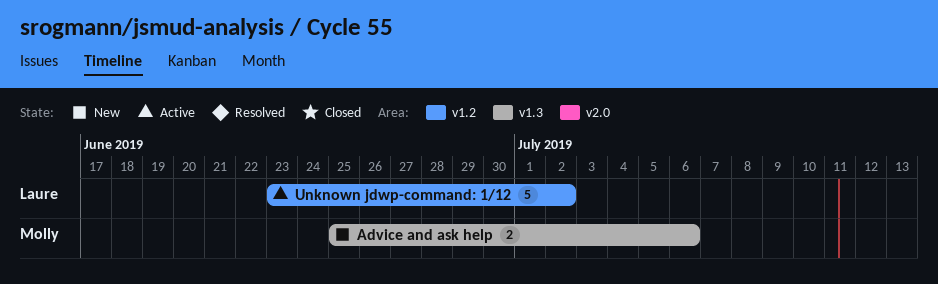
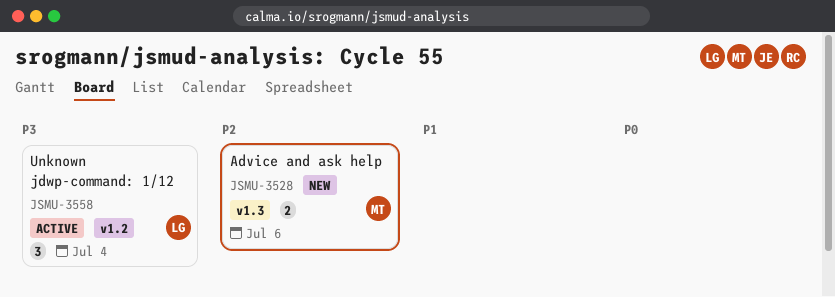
Unknown jdwp-command: 1/12, estimate: 5 -> 3
Unknown jdwp-command: 1/12, due: Jul 2 -> Jul 4

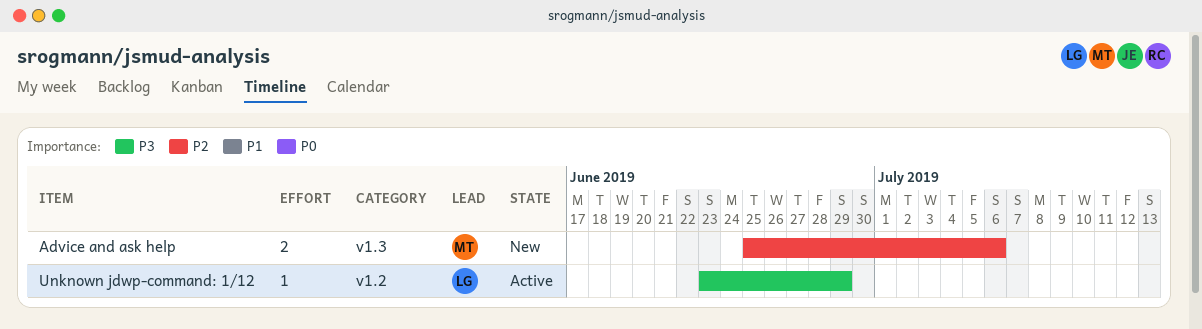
Unknown jdwp-command: 1/12, estimate: 3 -> 1
Unknown jdwp-command: 1/12, due: Jul 4 -> Jun 29

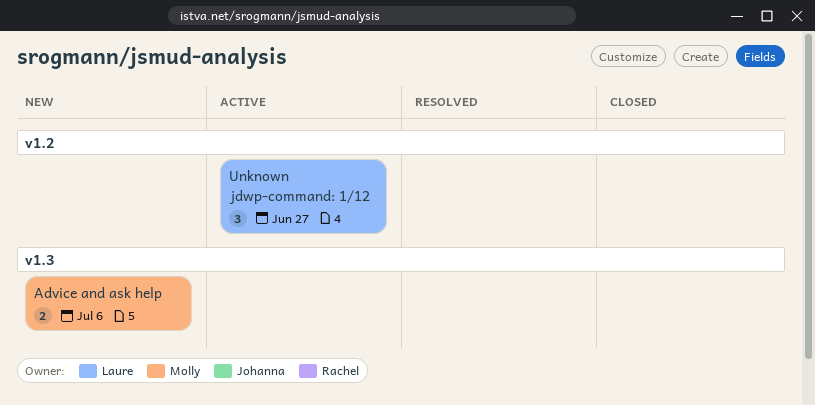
Unknown jdwp-command: 1/12, estimate: 1 -> 3
Unknown jdwp-command: 1/12, due: Jun 29 -> Jun 27

